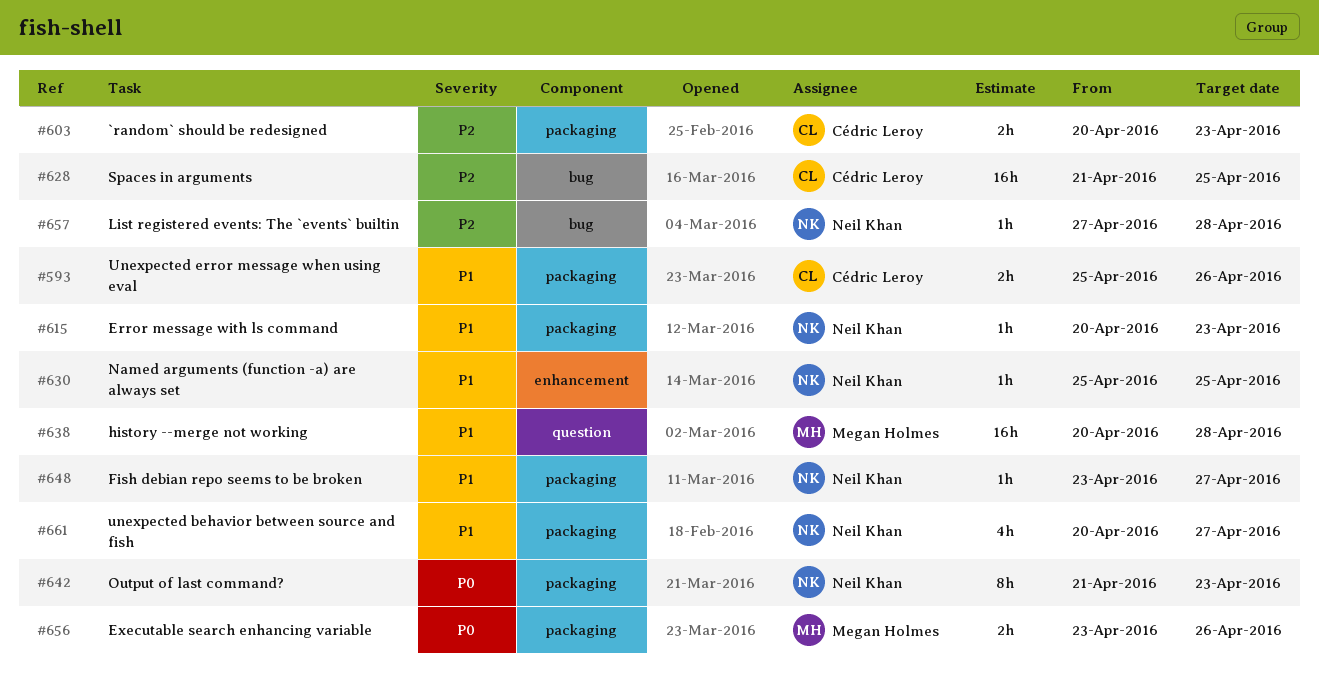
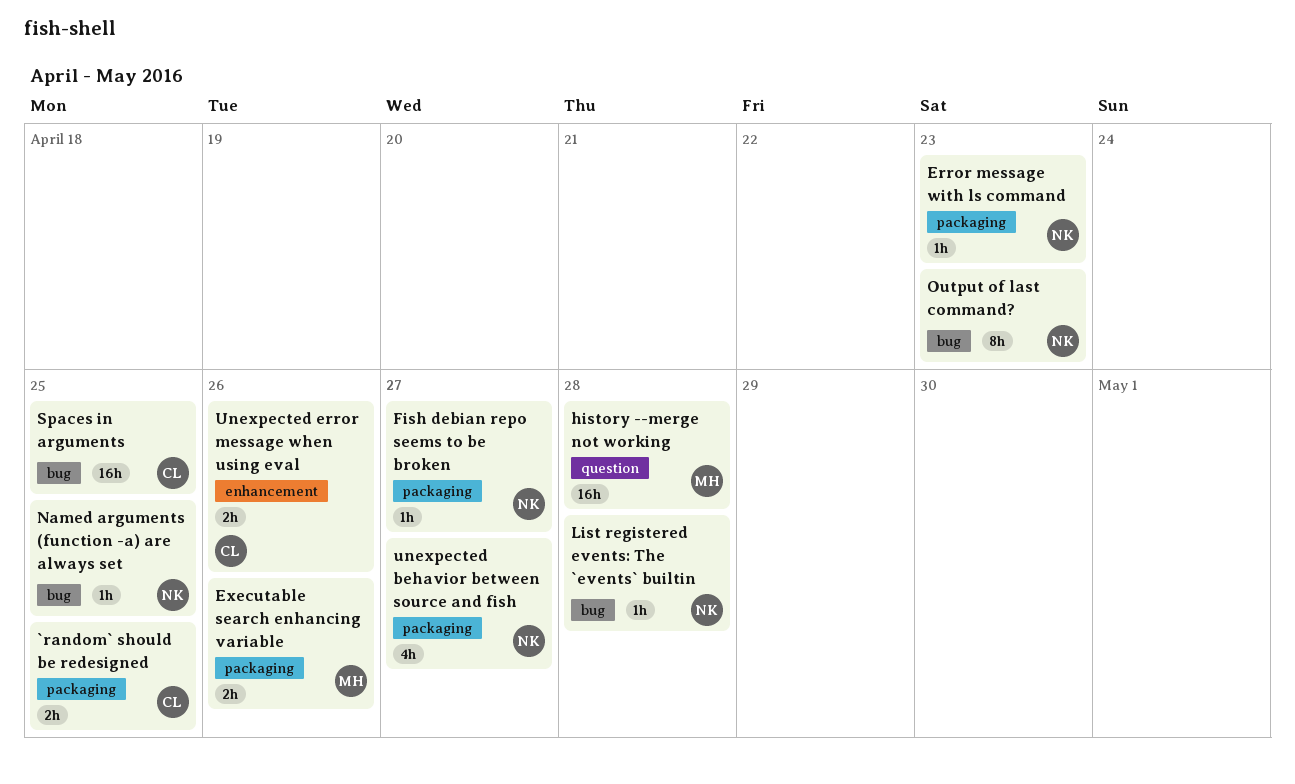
`random` should be redesigned, due: Apr 23 -> Apr 25
Named arguments (function -a) are always set, label: enhancement -> bug
Output of last command?, label: packaging -> bug
Unexpected error message when using eval, label: packaging -> enhancement

